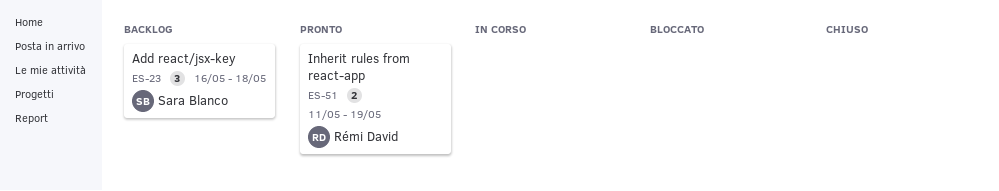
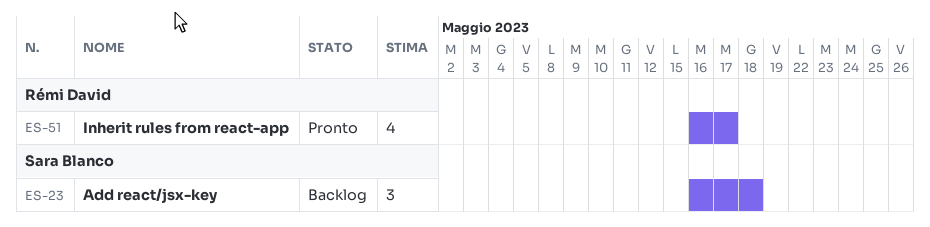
ES-51, estimate: 2 -> 4
ES-51, start: May 11 -> May 16
ES-51, due: May 19 -> May 17

